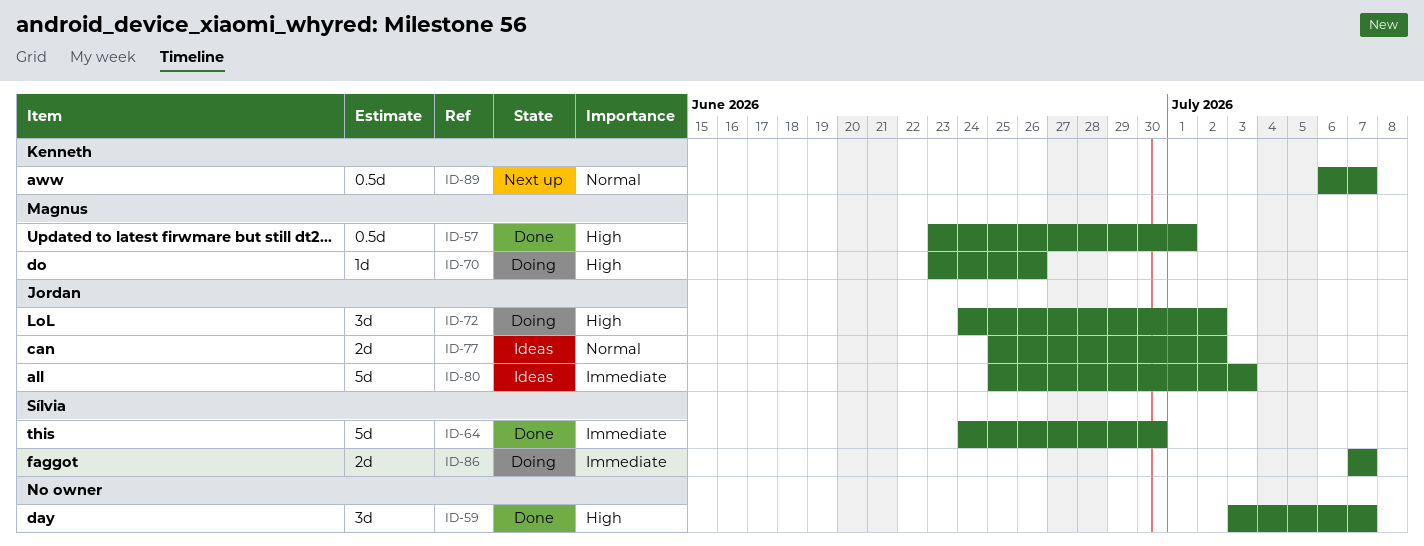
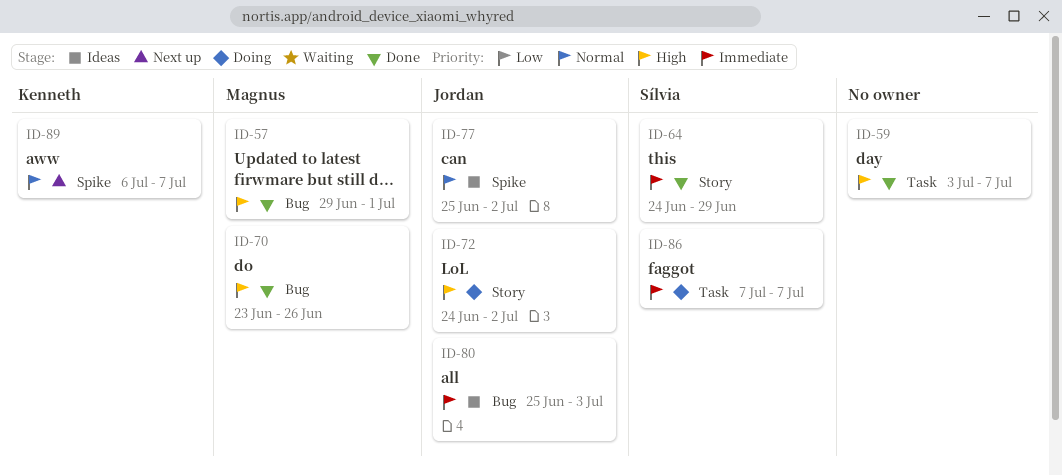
ID-57, start: Jun 23 -> Jun 29
ID-64, due: Jun 30 -> Jun 29
ID-70, status: Doing -> Done

